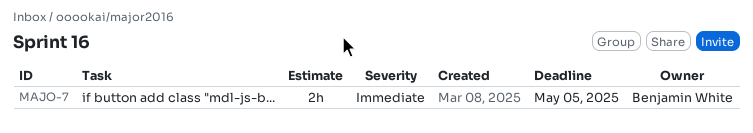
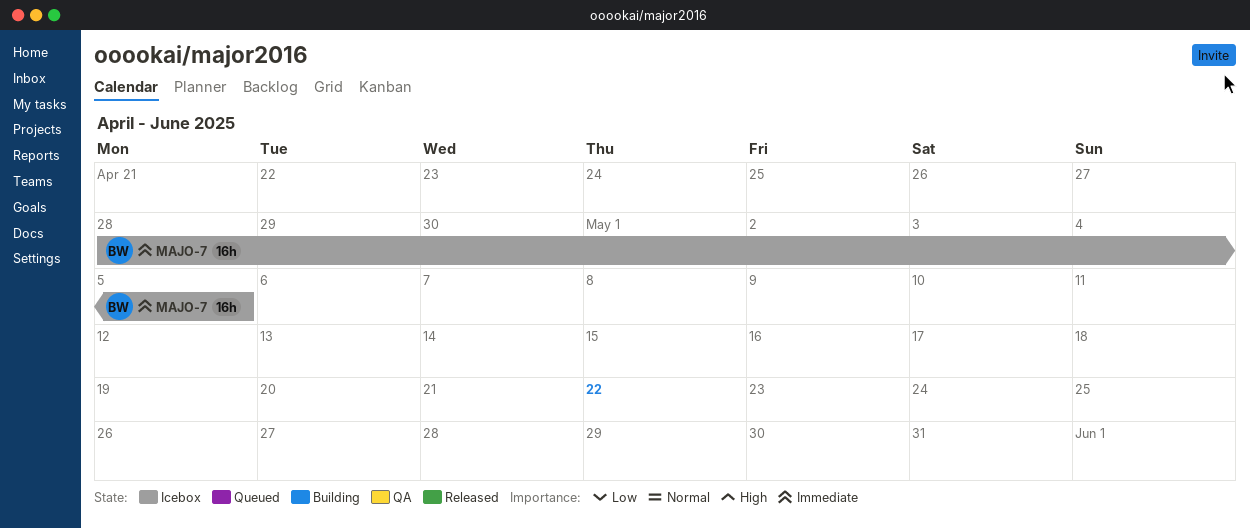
MAJO-7, estimate: 2h -> 16h

